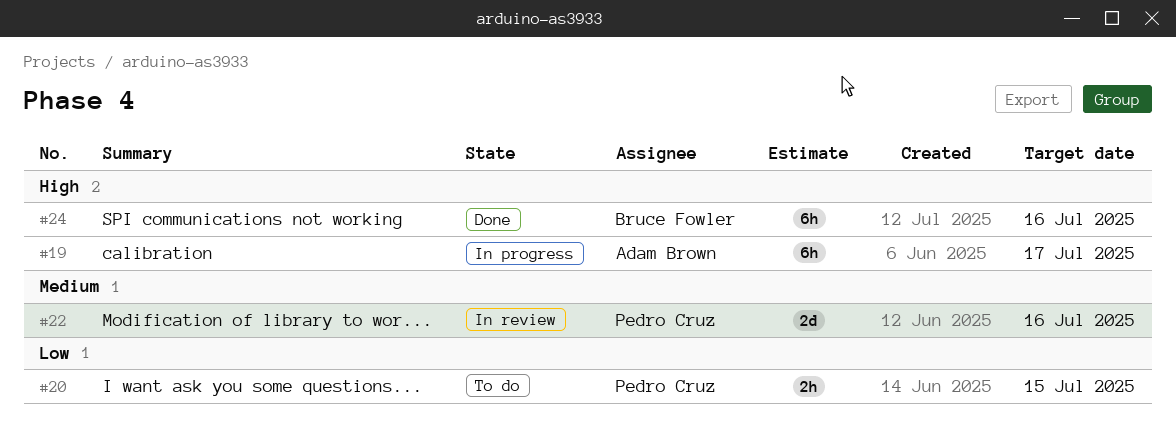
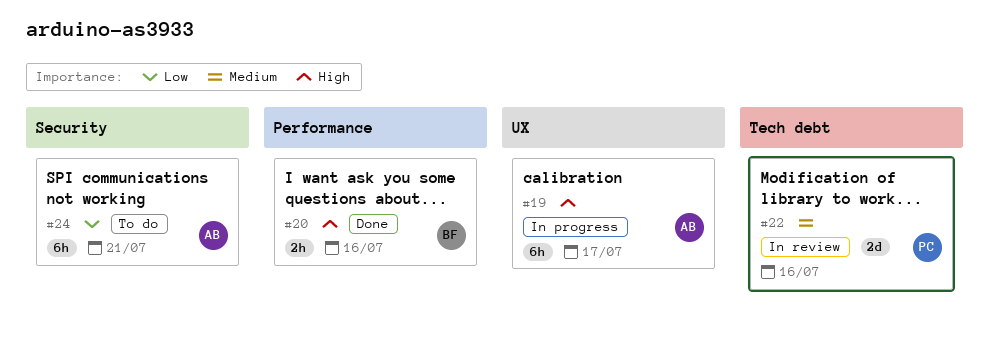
#20, status: To do -> Done
#20, owner: Pedro Cruz -> Bruce Fowler
#20, priority: Low -> High
#20, due: Jul 15 -> Jul 16
#24, status: Done -> To do
#24, owner: Bruce Fowler -> Adam Brown
#24, priority: High -> Low
#24, due: Jul 16 -> Jul 21

